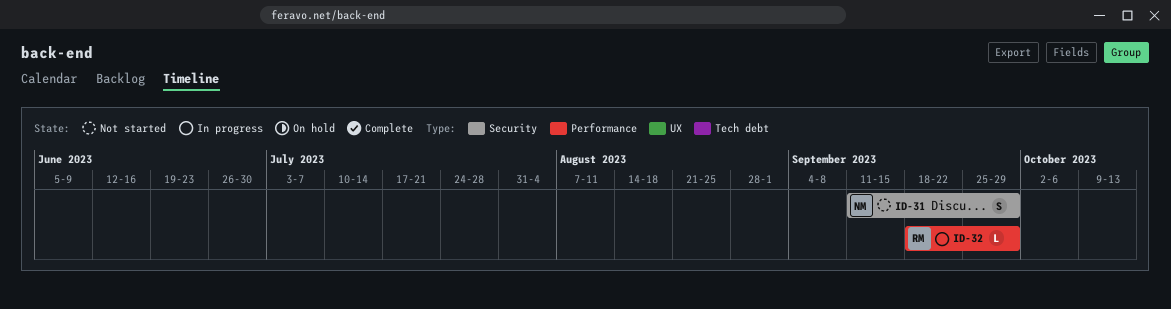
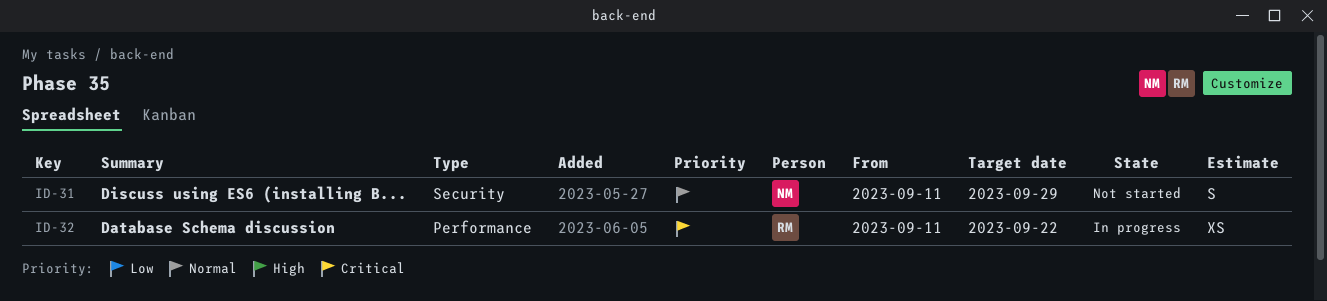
ID-32, estimate: L -> XS
ID-32, start: Sep 18 -> Sep 11
ID-32, due: Sep 29 -> Sep 22

